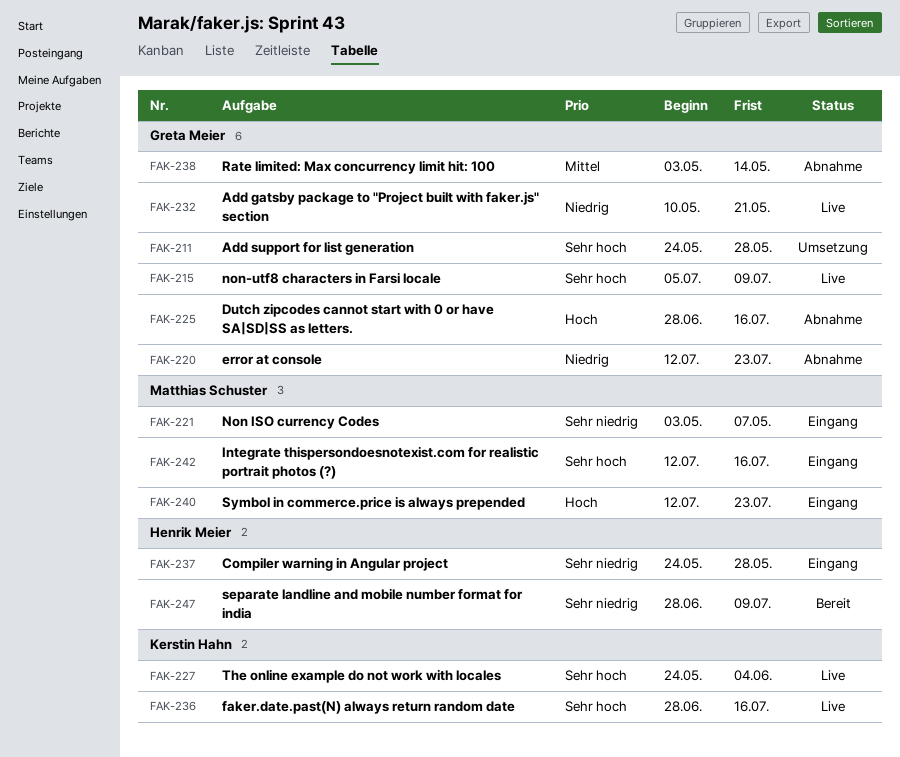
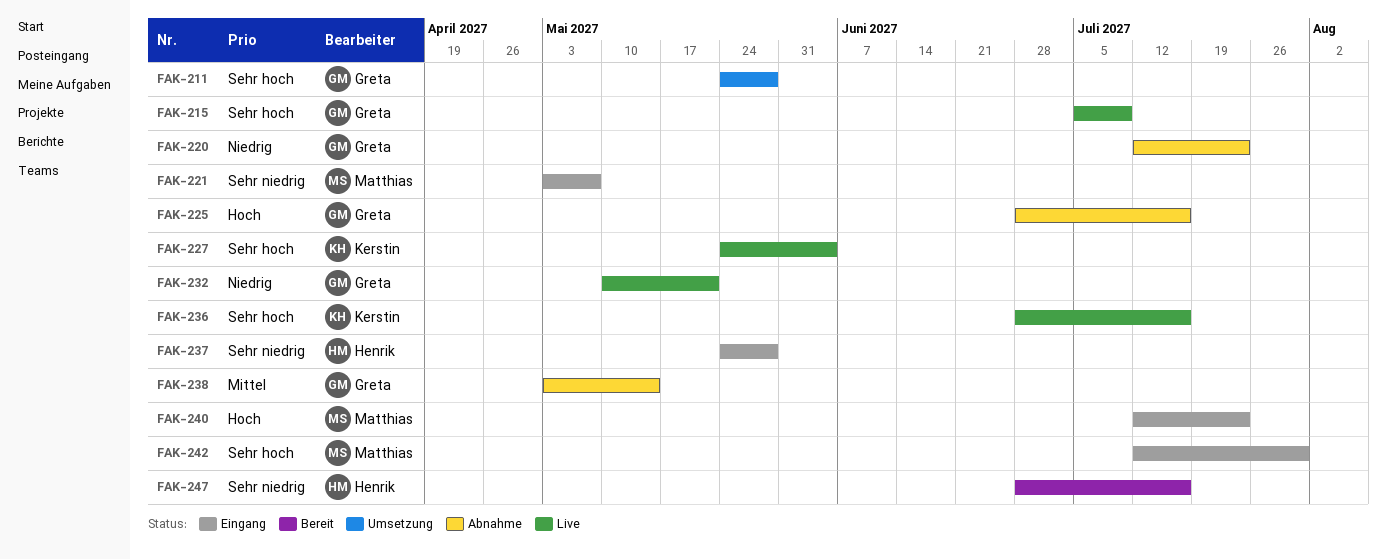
FAK-242, due: Jul 16 -> Jul 30
FAK-247, due: Jul 9 -> Jul 16

